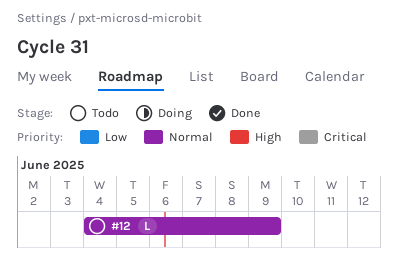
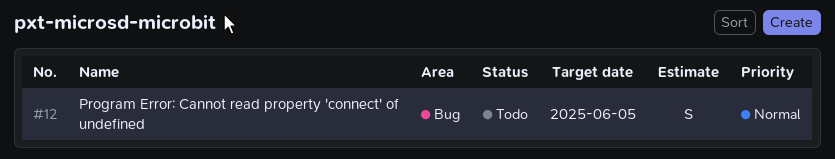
#12, estimate: L -> S
#12, due: Jun 9 -> Jun 5

